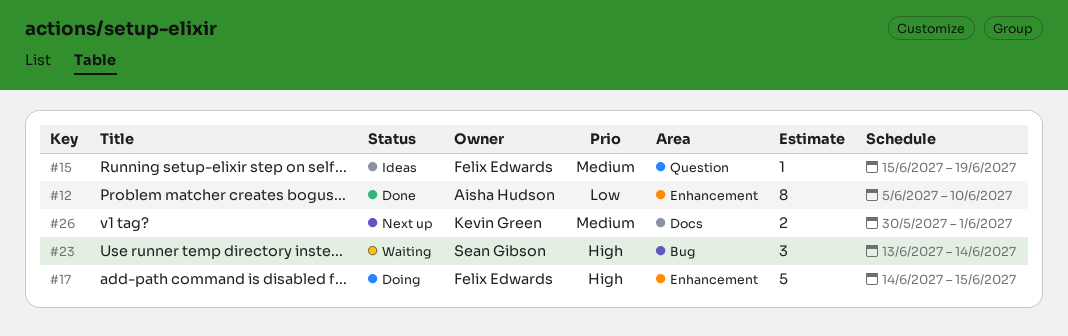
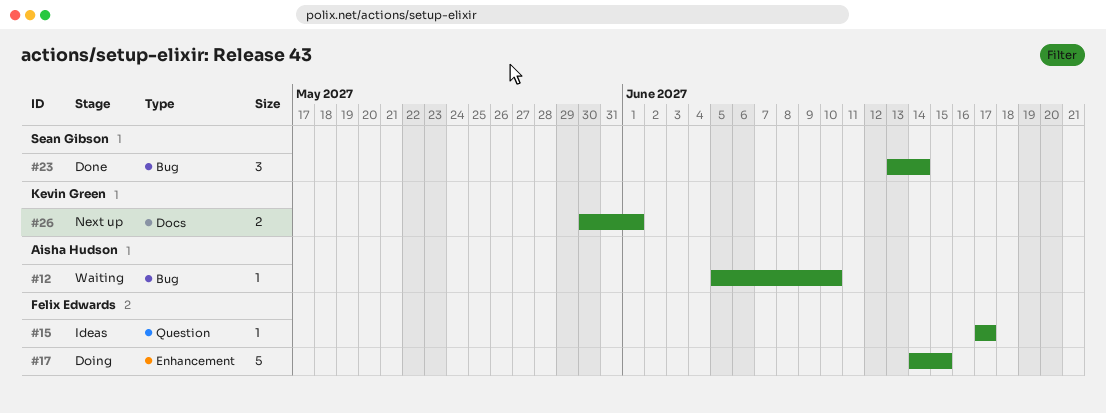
#12, status: Done -> Waiting
#12, label: Enhancement -> Bug
#12, estimate: 8 -> 1
#15, start: Jun 15 -> Jun 17
#15, due: Jun 19 -> Jun 17
#23, status: Waiting -> Done

